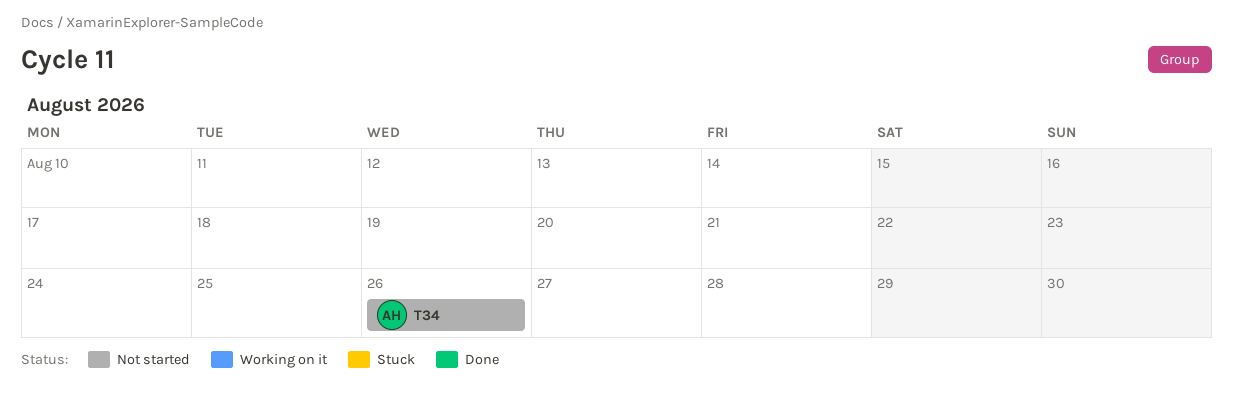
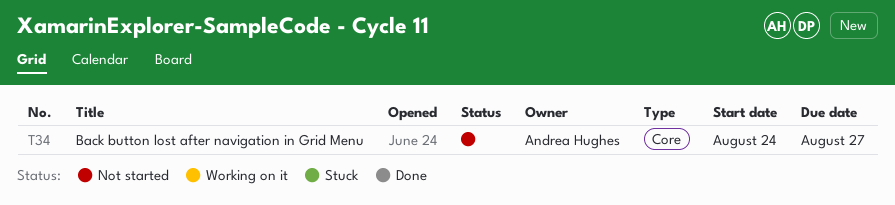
T34, start: Aug 26 -> Aug 24
T34, due: Aug 26 -> Aug 27

